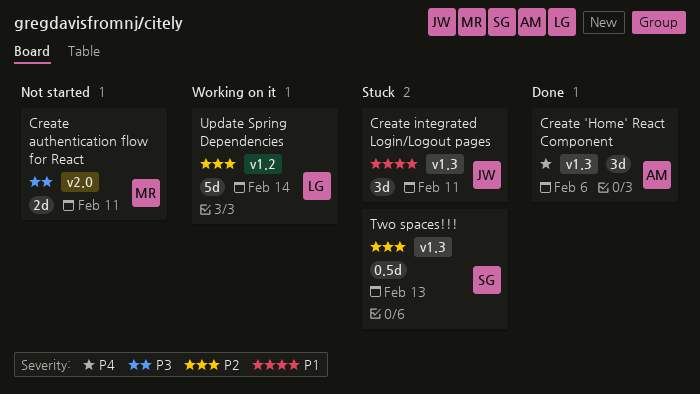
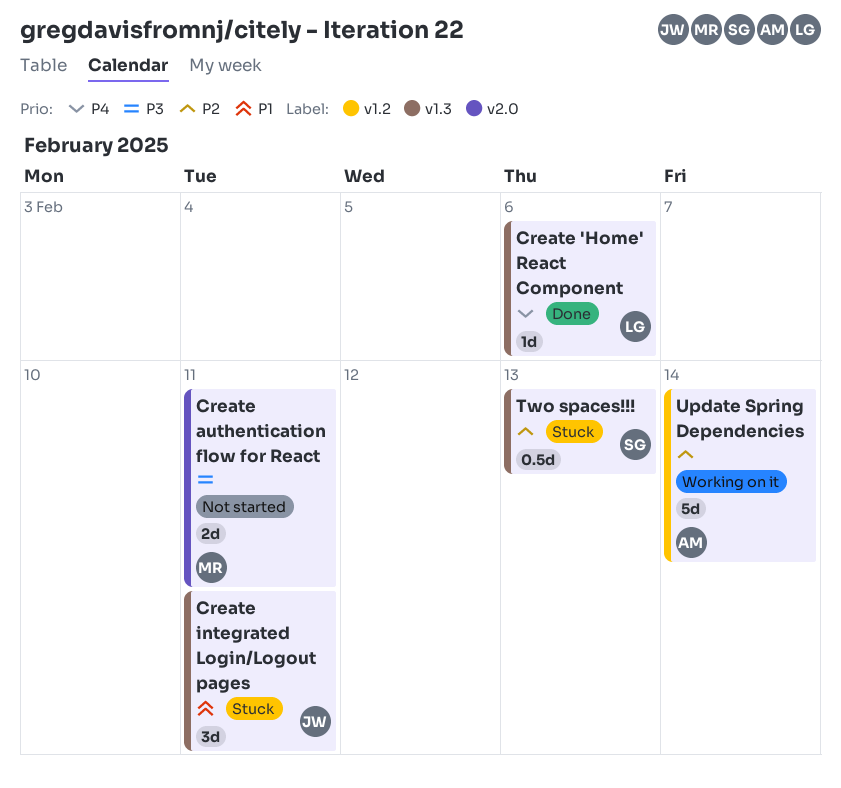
Create 'Home' React Component, owner: AM -> LG
Create 'Home' React Component, estimate: 3d -> 1d
Update Spring Dependencies, owner: LG -> AM

